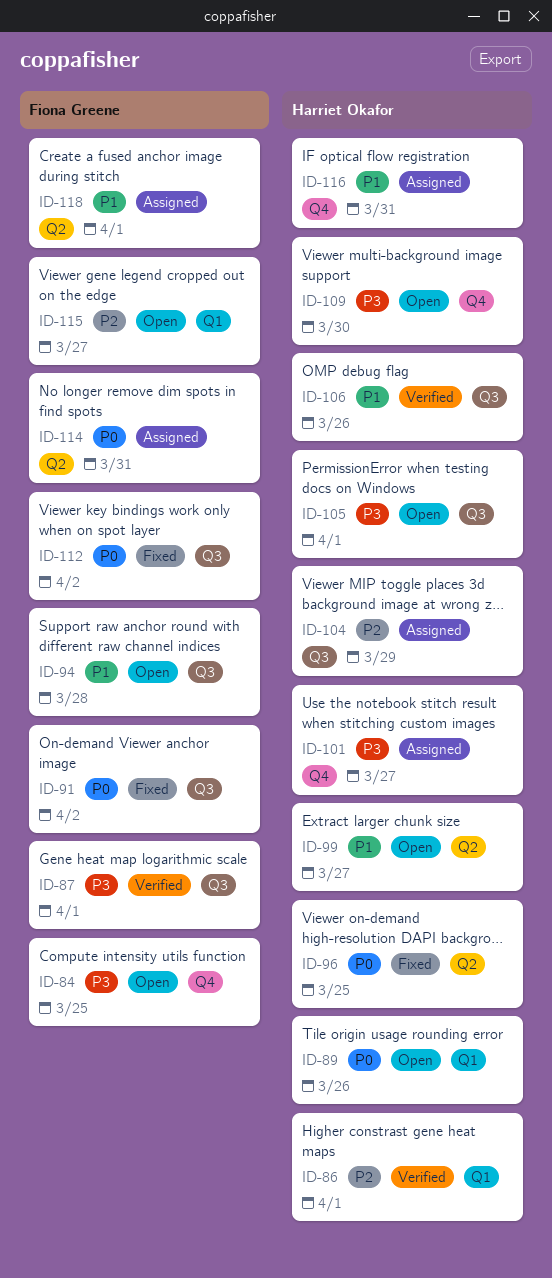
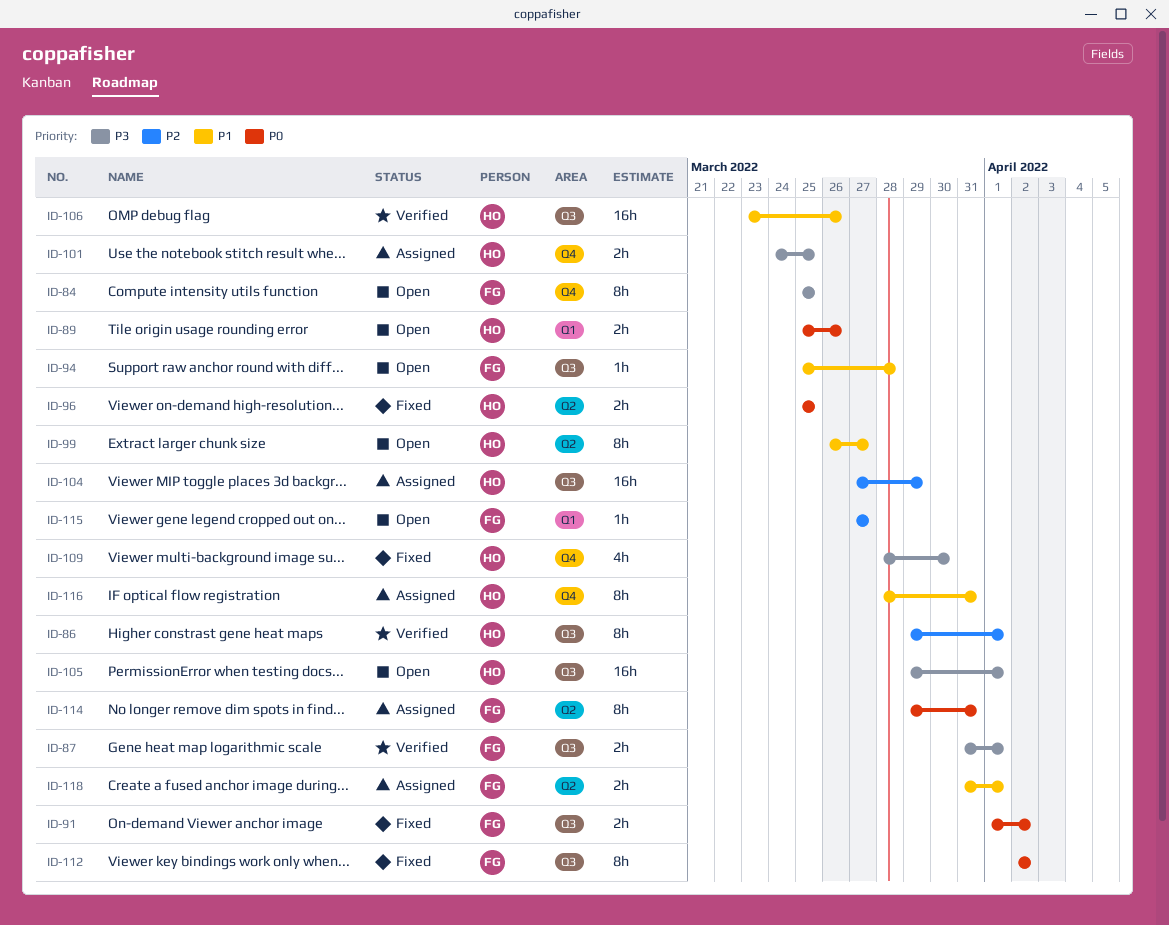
ID-86, label: Q1 -> Q3
ID-101, due: Mar 27 -> Mar 25
ID-109, status: Open -> Fixed

